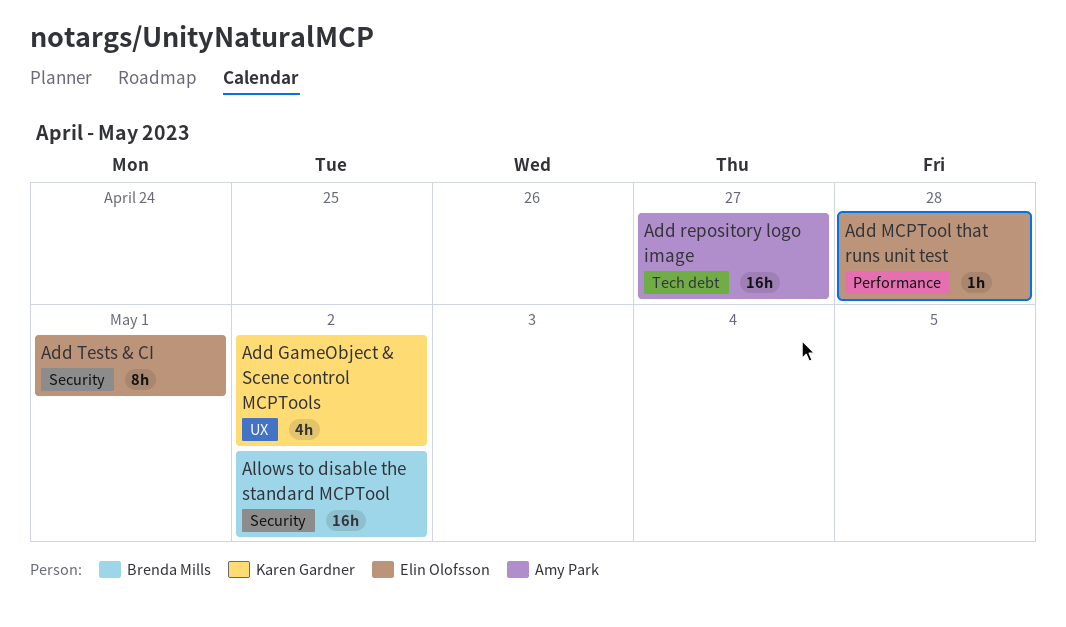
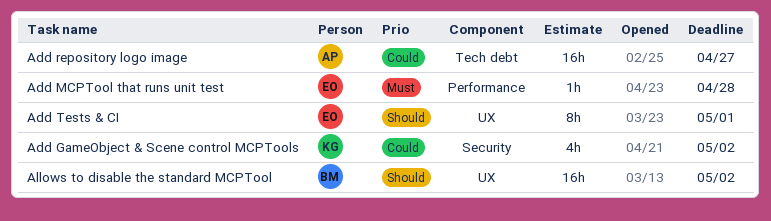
Add GameObject & Scene control MCPTools, label: UX -> Security
Add Tests & CI, label: Security -> UX
Allows to disable the standard MCPTool, label: Security -> UX

